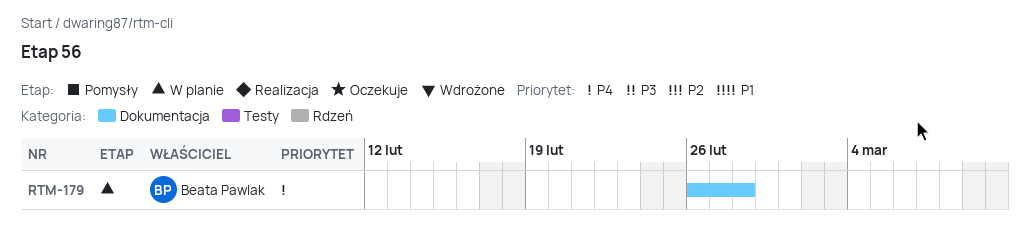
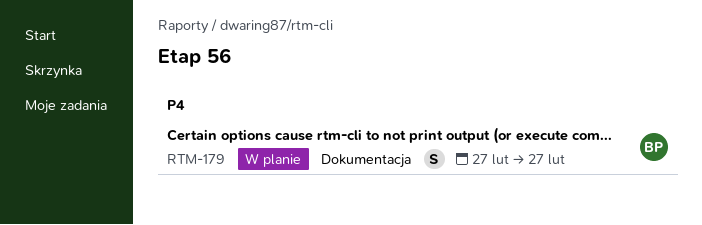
RTM-179, start: Feb 26 -> Feb 27
RTM-179, due: Feb 28 -> Feb 27

